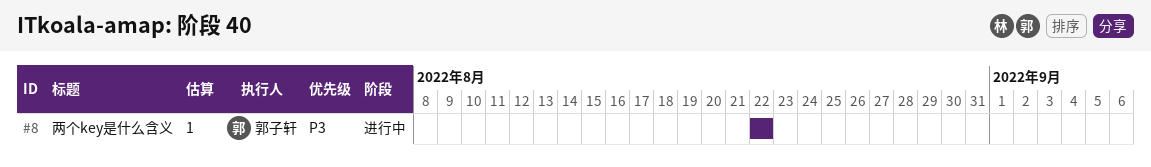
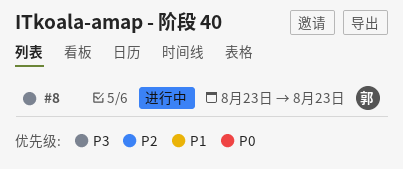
#8, start: Aug 22 -> Aug 23
#8, due: Aug 22 -> Aug 23

